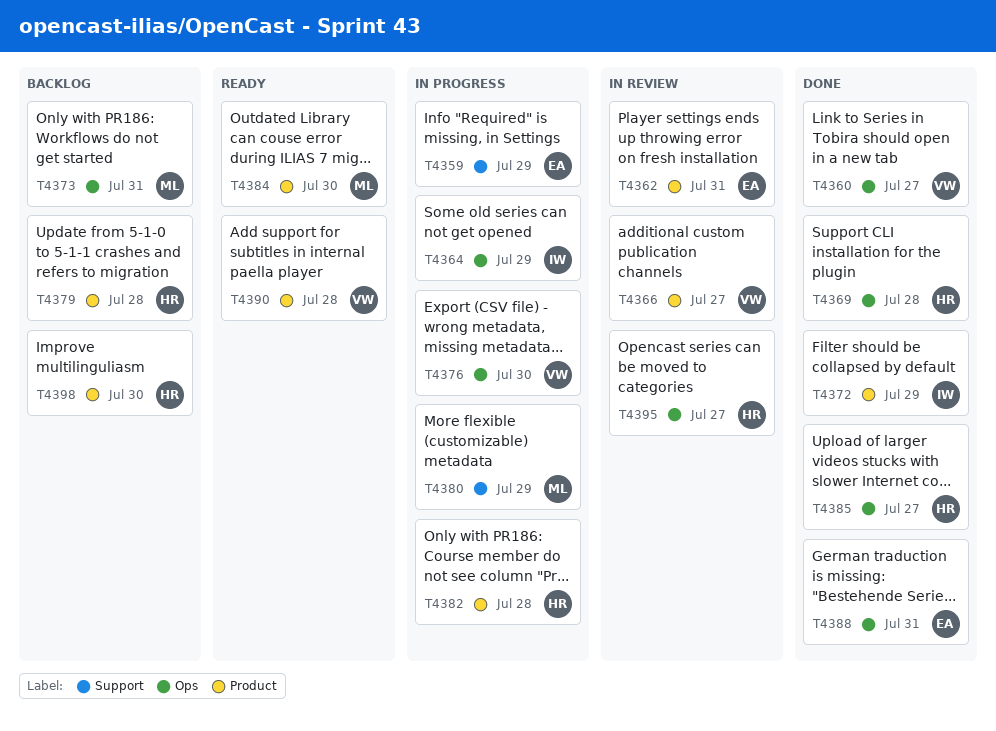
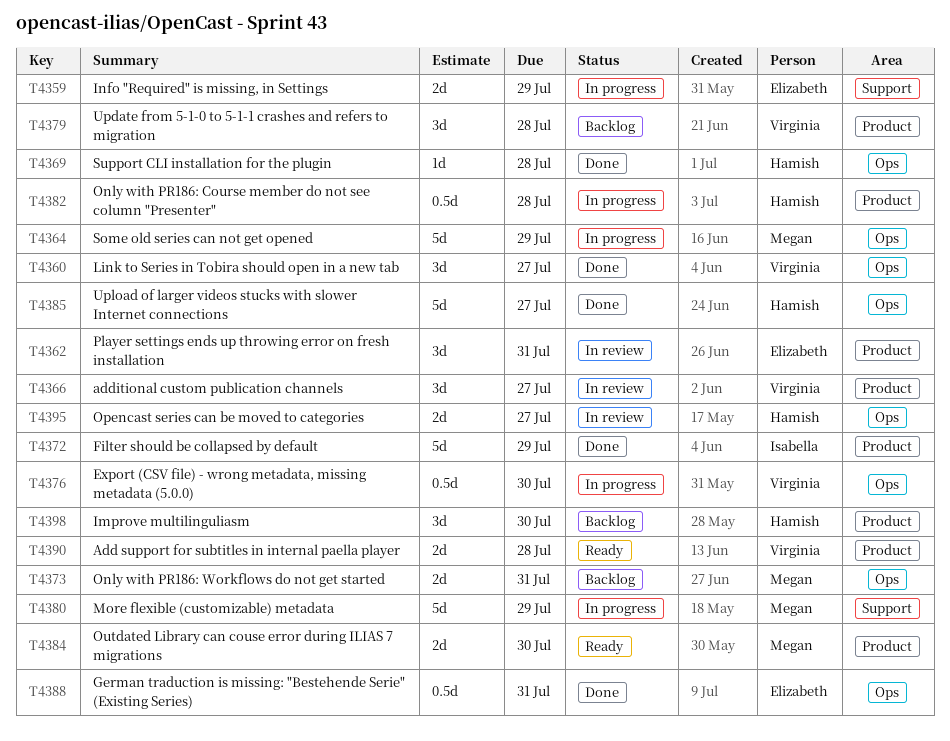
T4364, owner: Isabella -> Megan
T4379, owner: Hamish -> Virginia

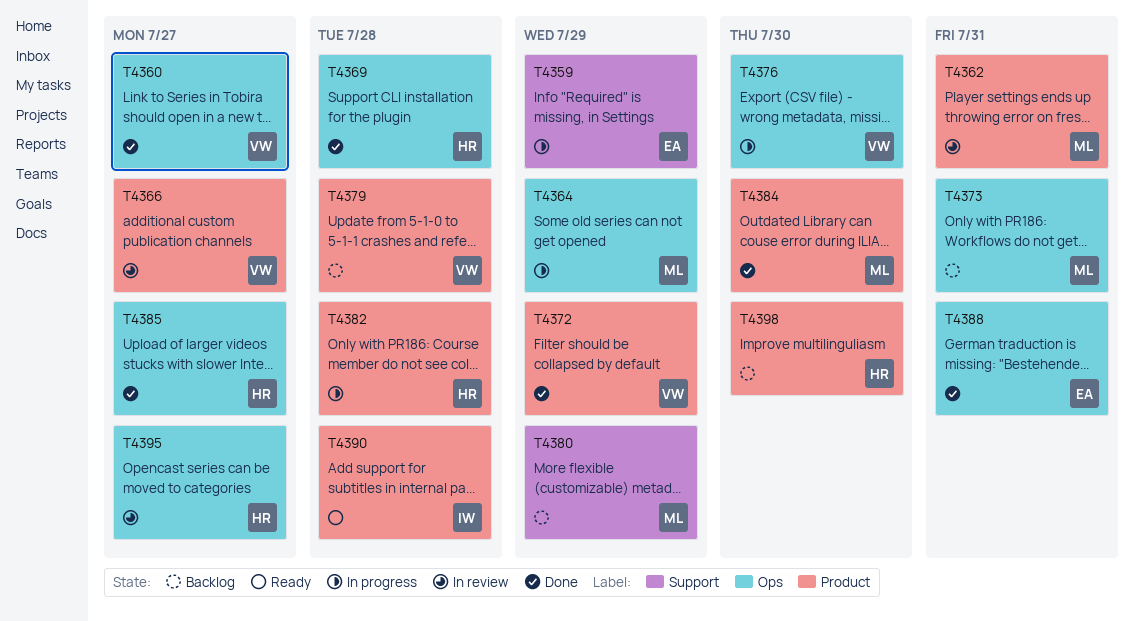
T4362, owner: Elizabeth -> Megan
T4372, owner: Isabella -> Virginia
T4380, status: In progress -> Backlog
T4384, status: Ready -> Done
T4390, owner: Virginia -> Isabella

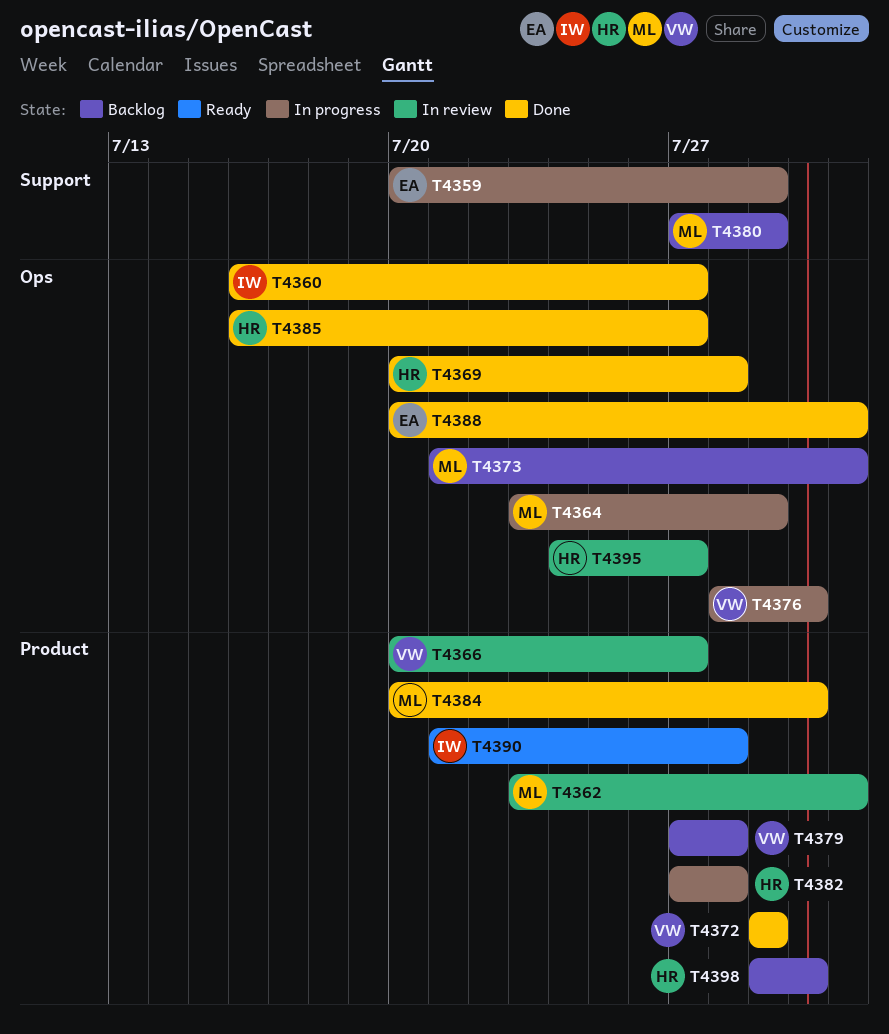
T4360, owner: VW -> IW

